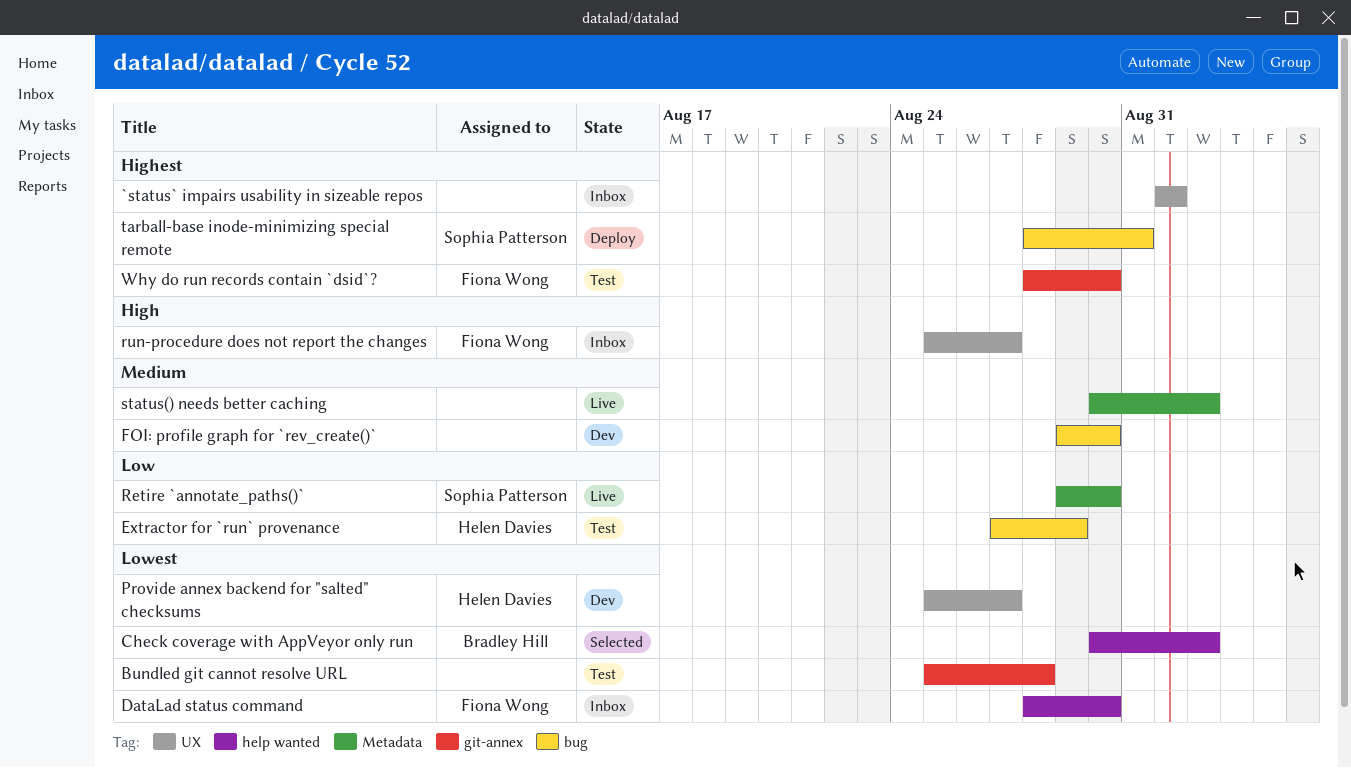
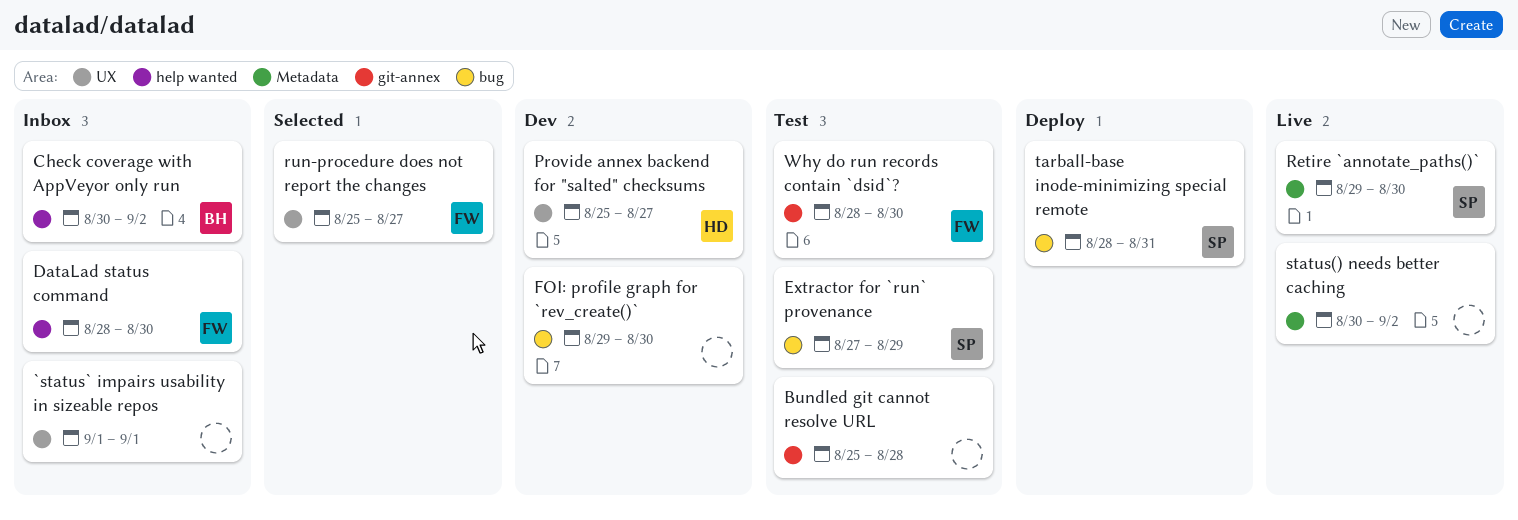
Check coverage with AppVeyor only run, status: Selected -> Inbox
Extractor for `run` provenance, owner: Helen Davies -> Sophia Patterson
run-procedure does not report the changes, status: Inbox -> Selected

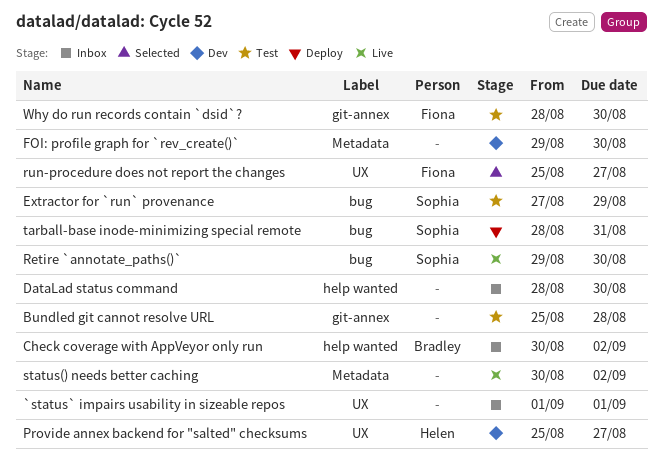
DataLad status command, owner: Fiona -> none
FOI: profile graph for `rev_create()`, label: bug -> Metadata
Retire `annotate_paths()`, label: Metadata -> bug

